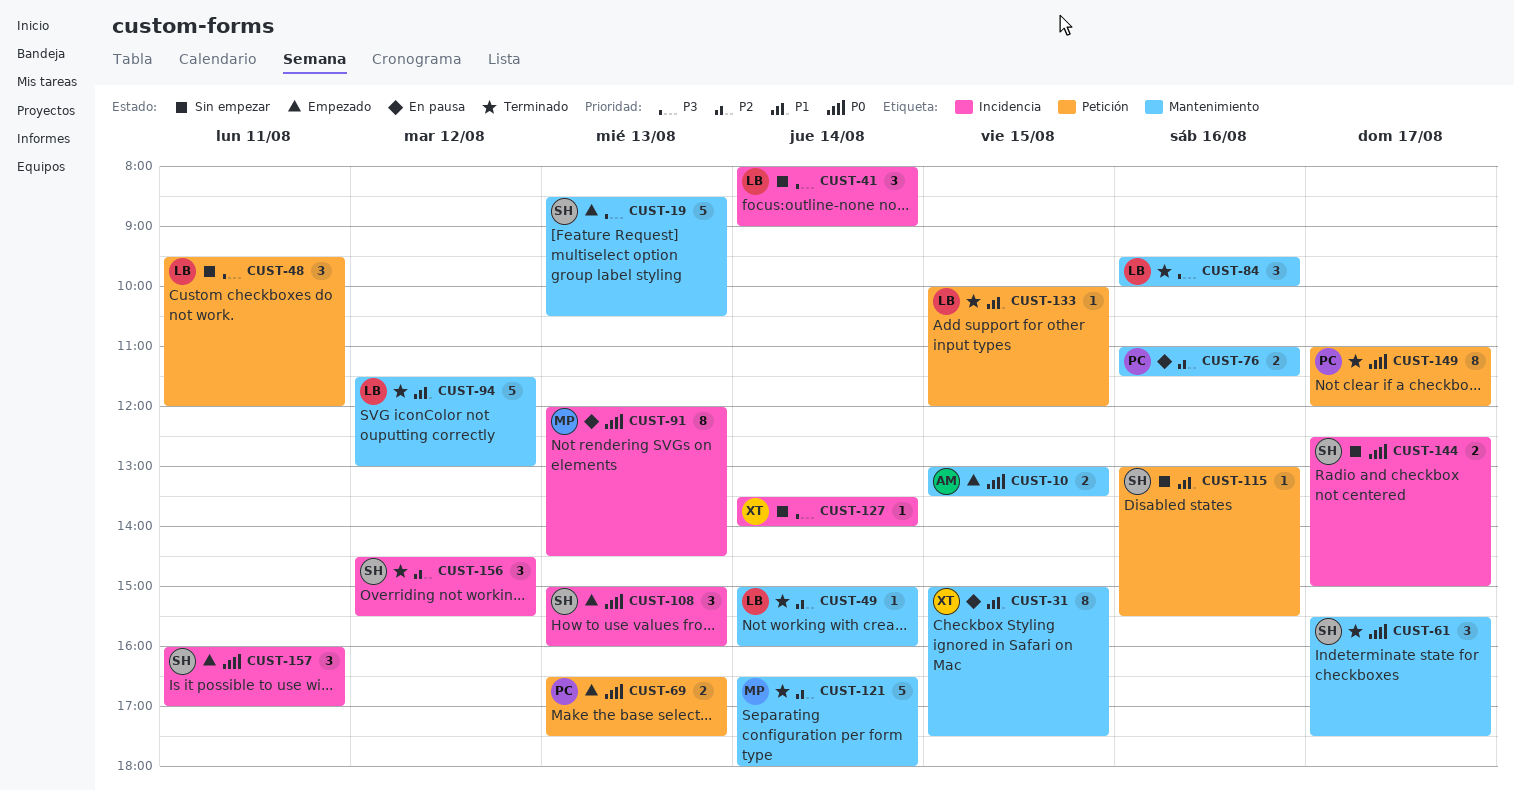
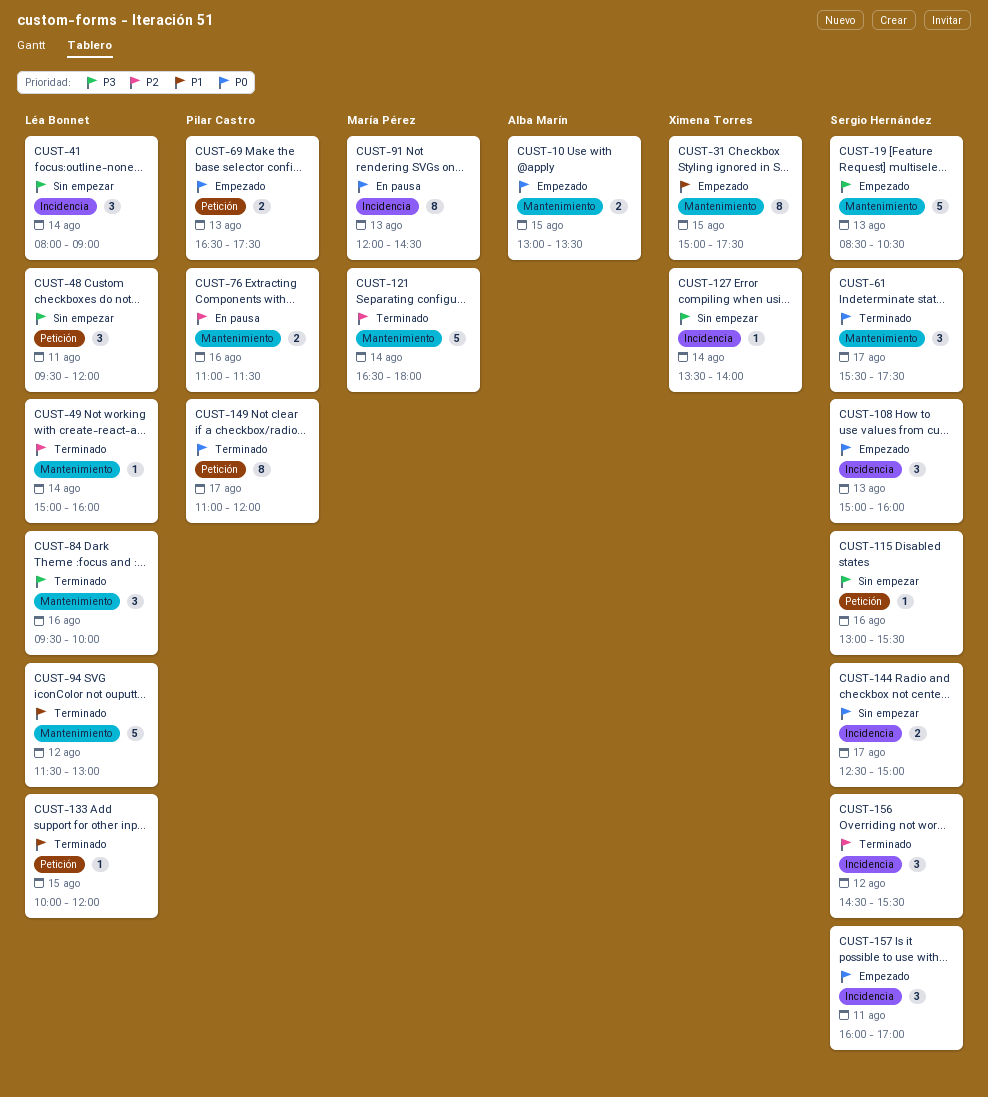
CUST-31, status: En pausa -> Empezado
CUST-115, priority: P1 -> P3

